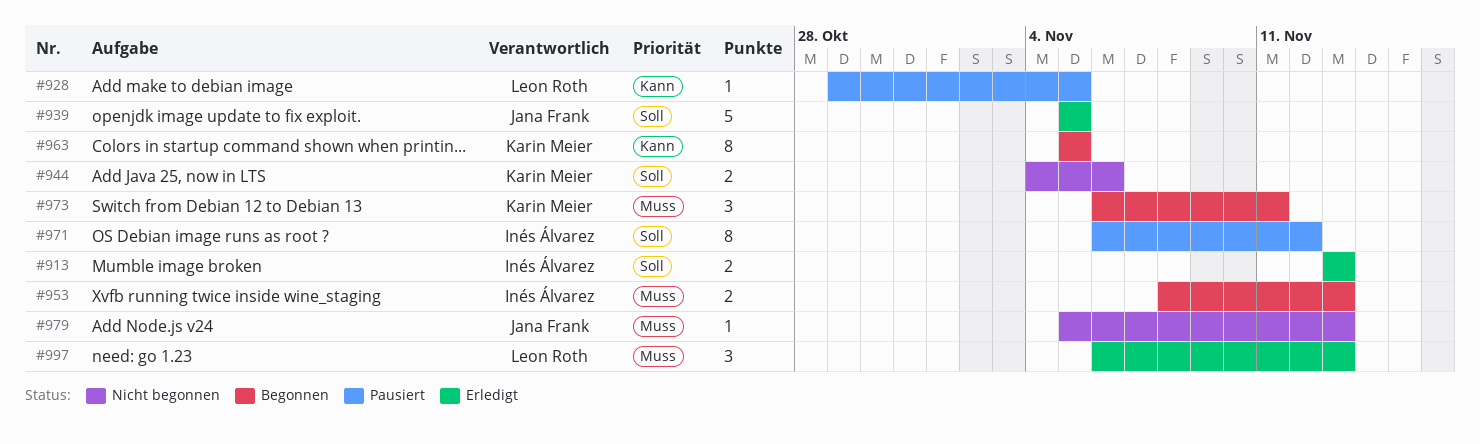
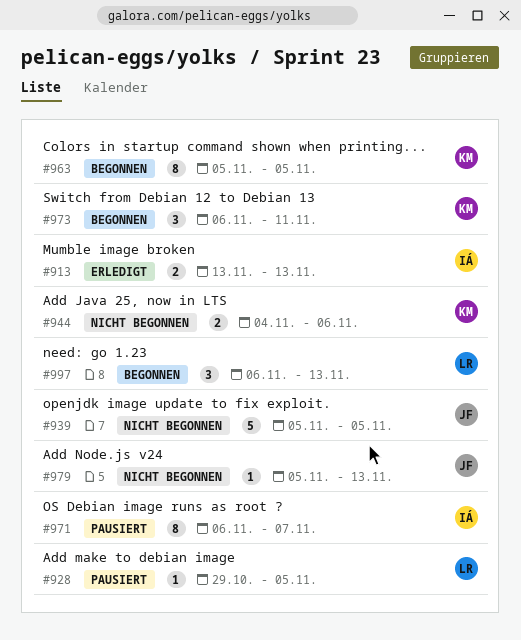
#939, status: Erledigt -> Nicht begonnen
#953: present -> none
#971, due: Nov 12 -> Nov 7
#997, status: Erledigt -> Begonnen

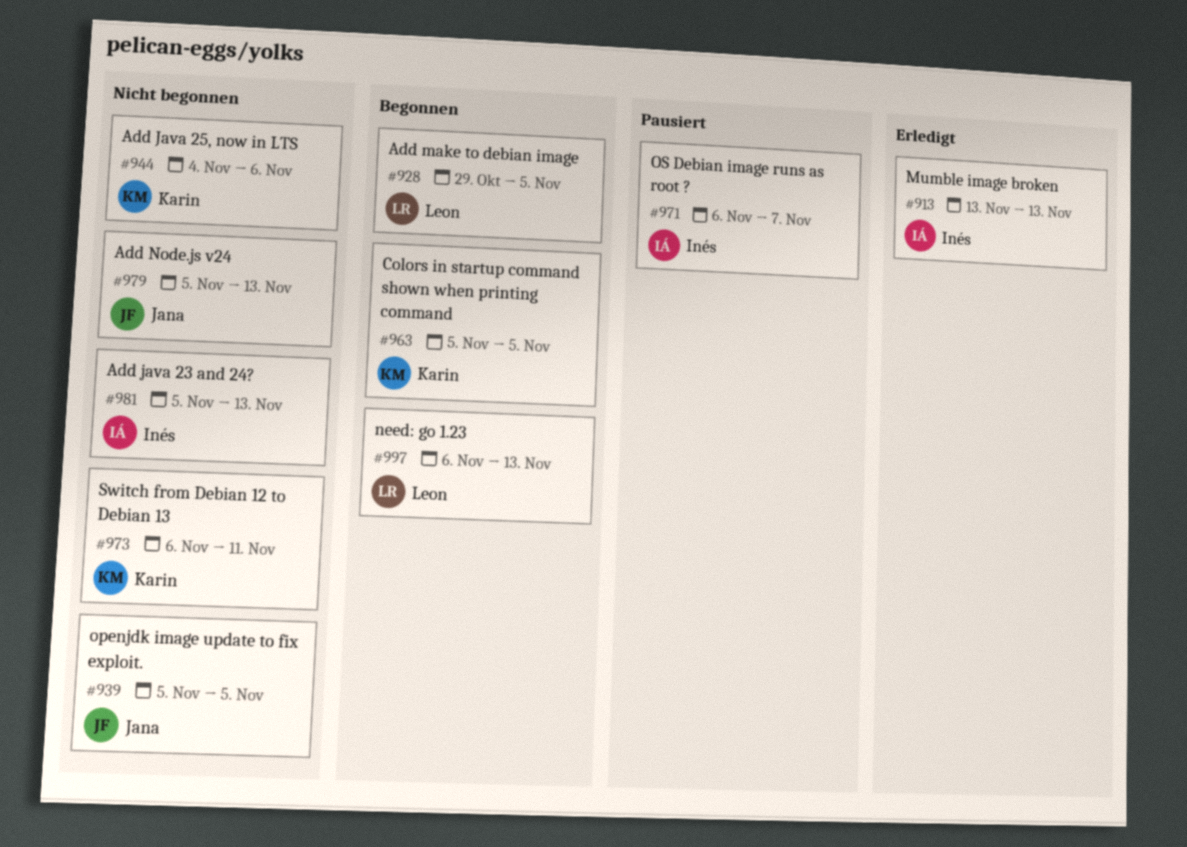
#928, status: Pausiert -> Begonnen
#973, status: Begonnen -> Nicht begonnen
#981: none -> present

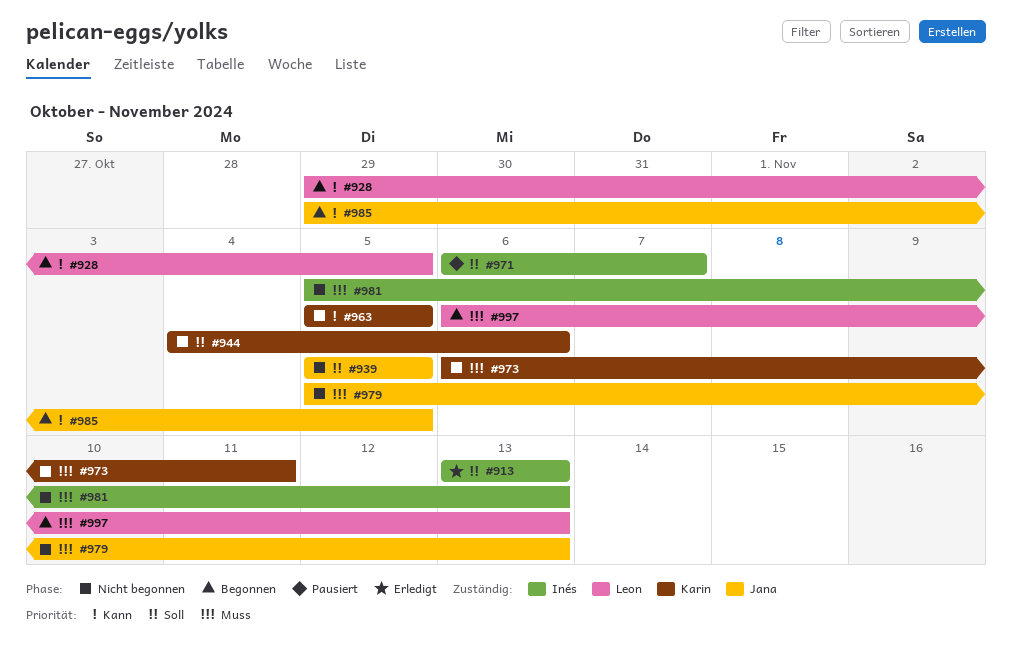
#963, status: Begonnen -> Nicht begonnen
#985: none -> present

